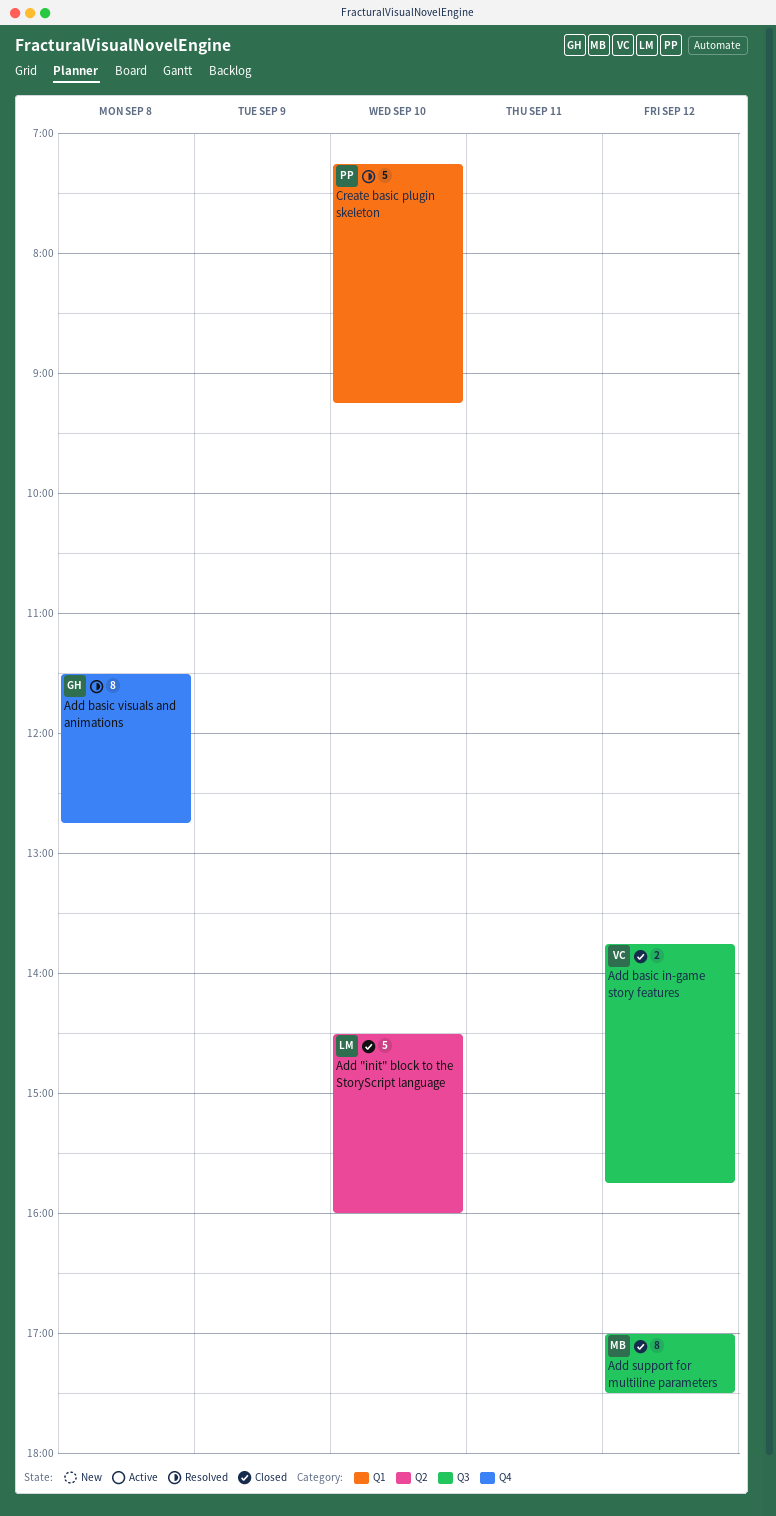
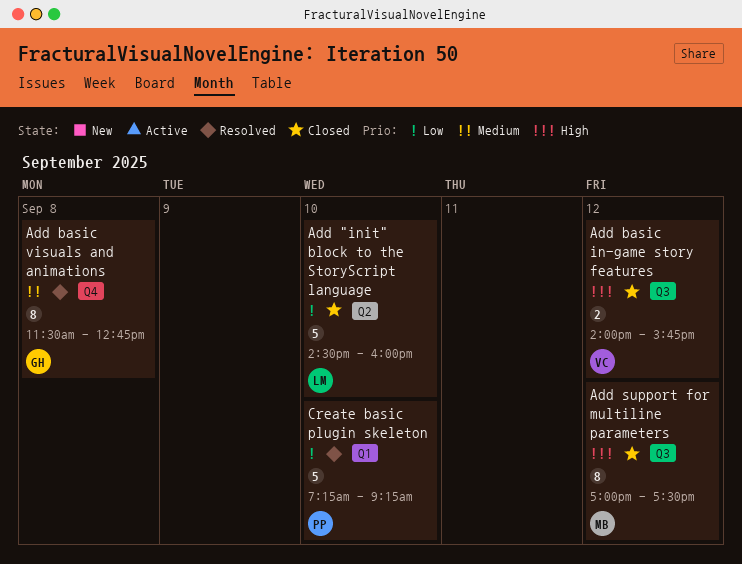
Add basic in-game story features, begins: 13:45 -> 14:00

